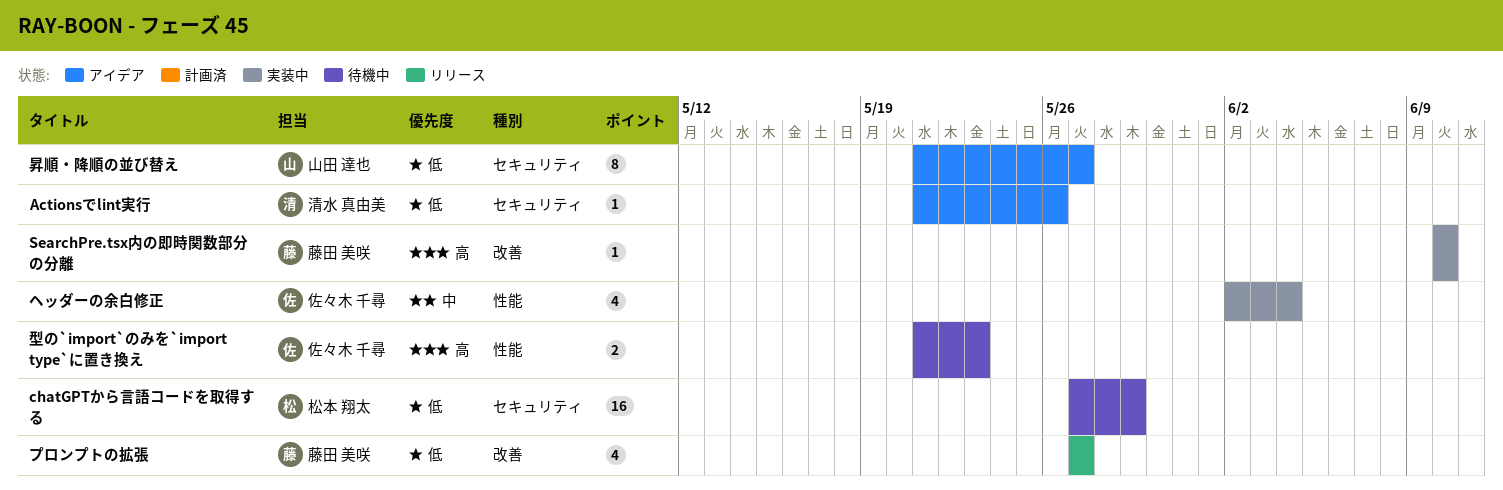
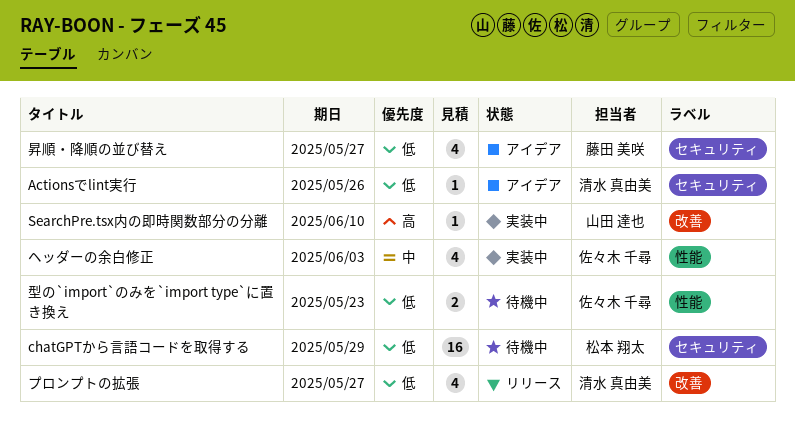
SearchPre.tsx内の即時関数部分の分離, owner: 藤田 美咲 -> 山田 達也
プロンプトの拡張, owner: 藤田 美咲 -> 清水 真由美
ヘッダーの余白修正, due: Jun 4 -> Jun 3
型の`import`のみを`import type`に置き換え, priority: 高 -> 低
昇順・降順の並び替え, owner: 山田 達也 -> 藤田 美咲
昇順・降順の並び替え, estimate: 8 -> 4

